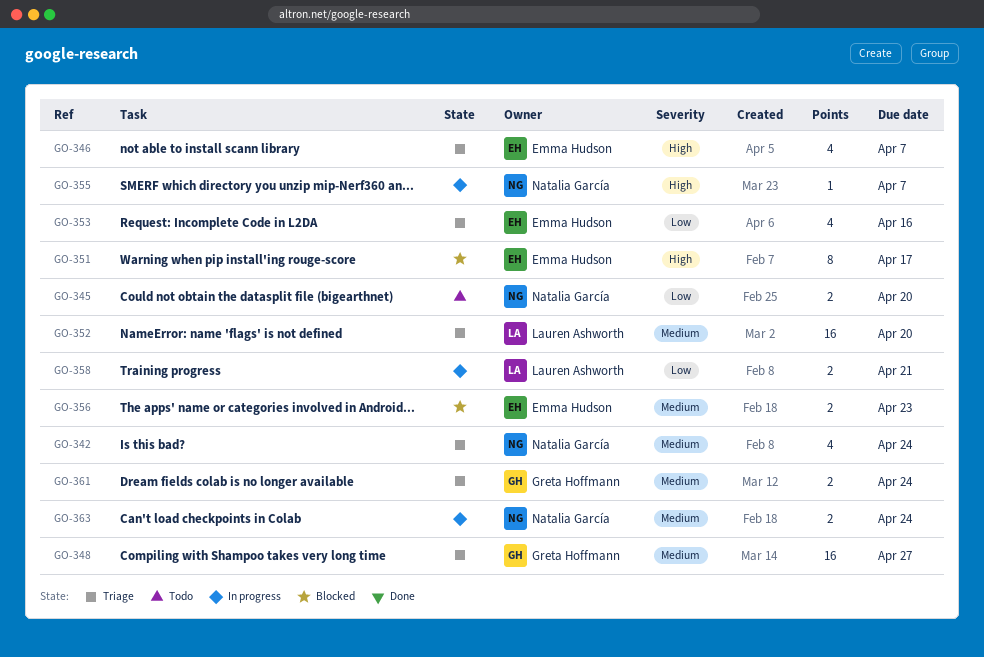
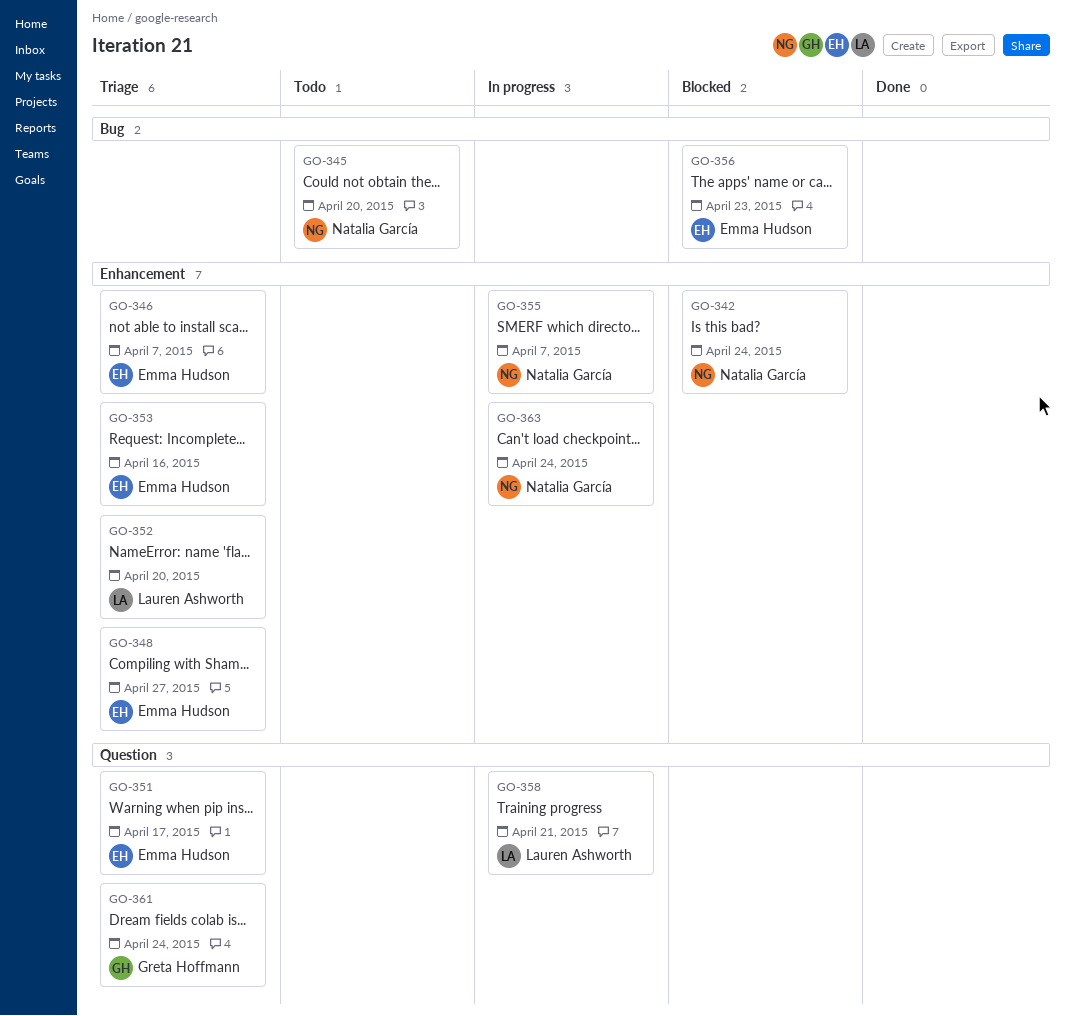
GO-342, status: Triage -> Blocked
GO-348, owner: Greta Hoffmann -> Emma Hudson
GO-351, status: Blocked -> Triage

